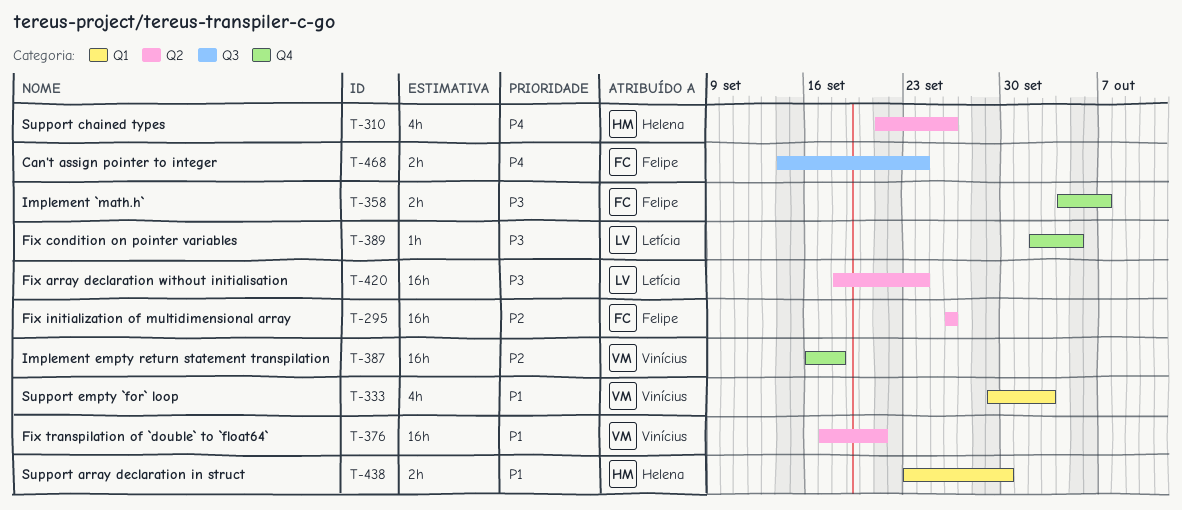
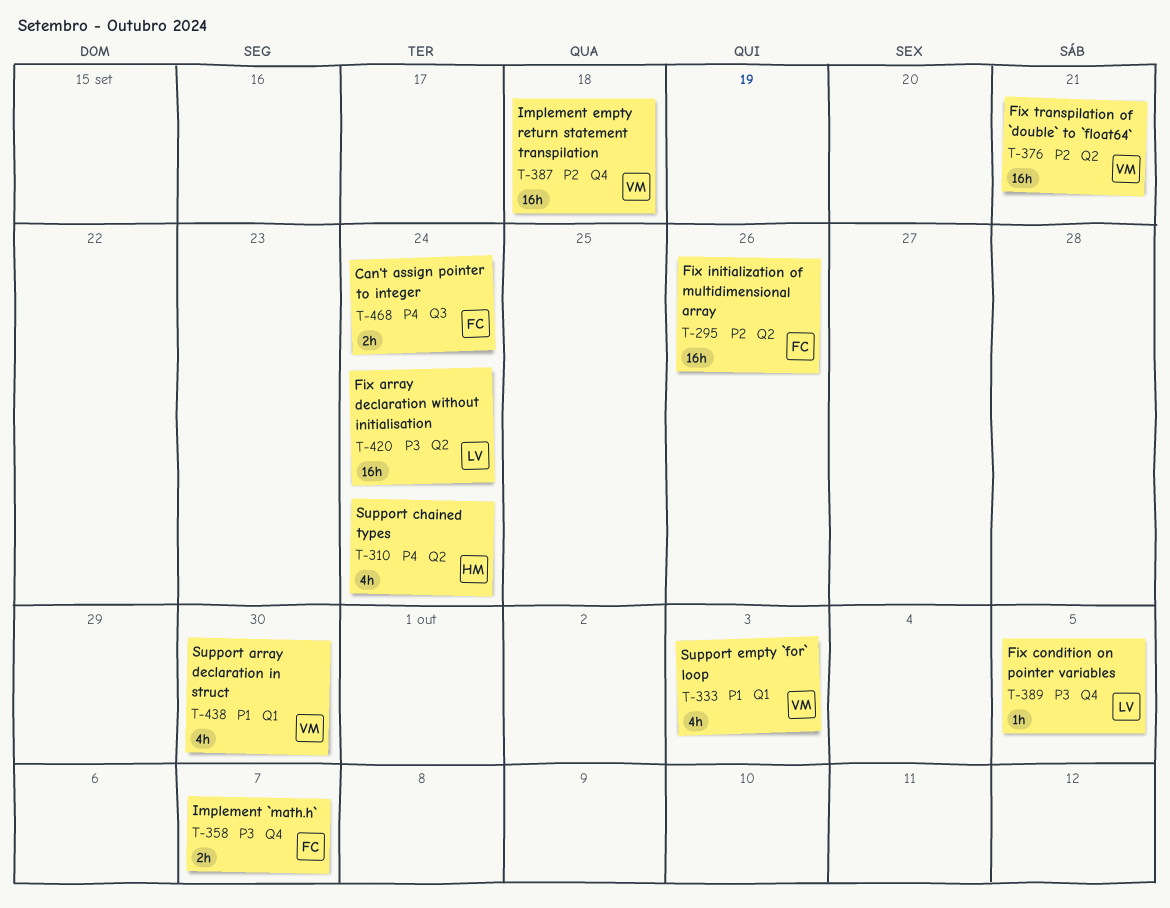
T-310, due: Sep 26 -> Sep 24
T-376, priority: P1 -> P2
T-438, owner: Helena -> Vinícius
T-438, estimate: 2h -> 4h

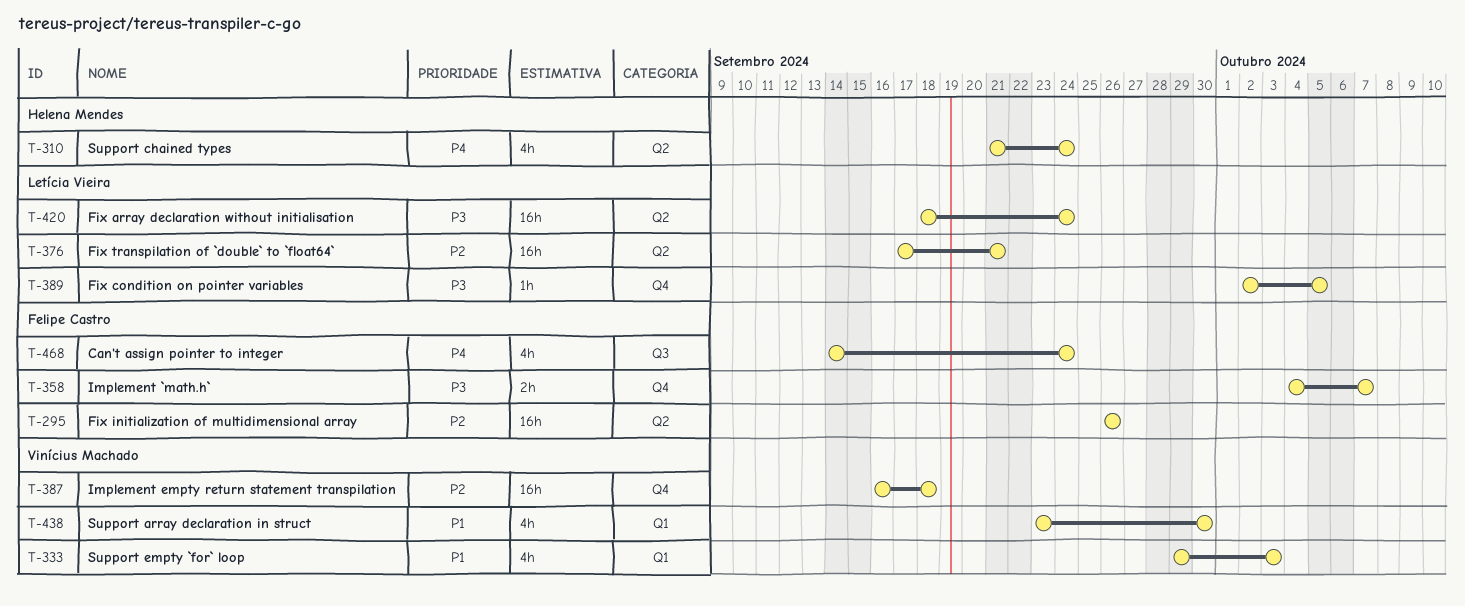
T-376, owner: Vinícius Machado -> Letícia Vieira
T-468, estimate: 2h -> 4h

